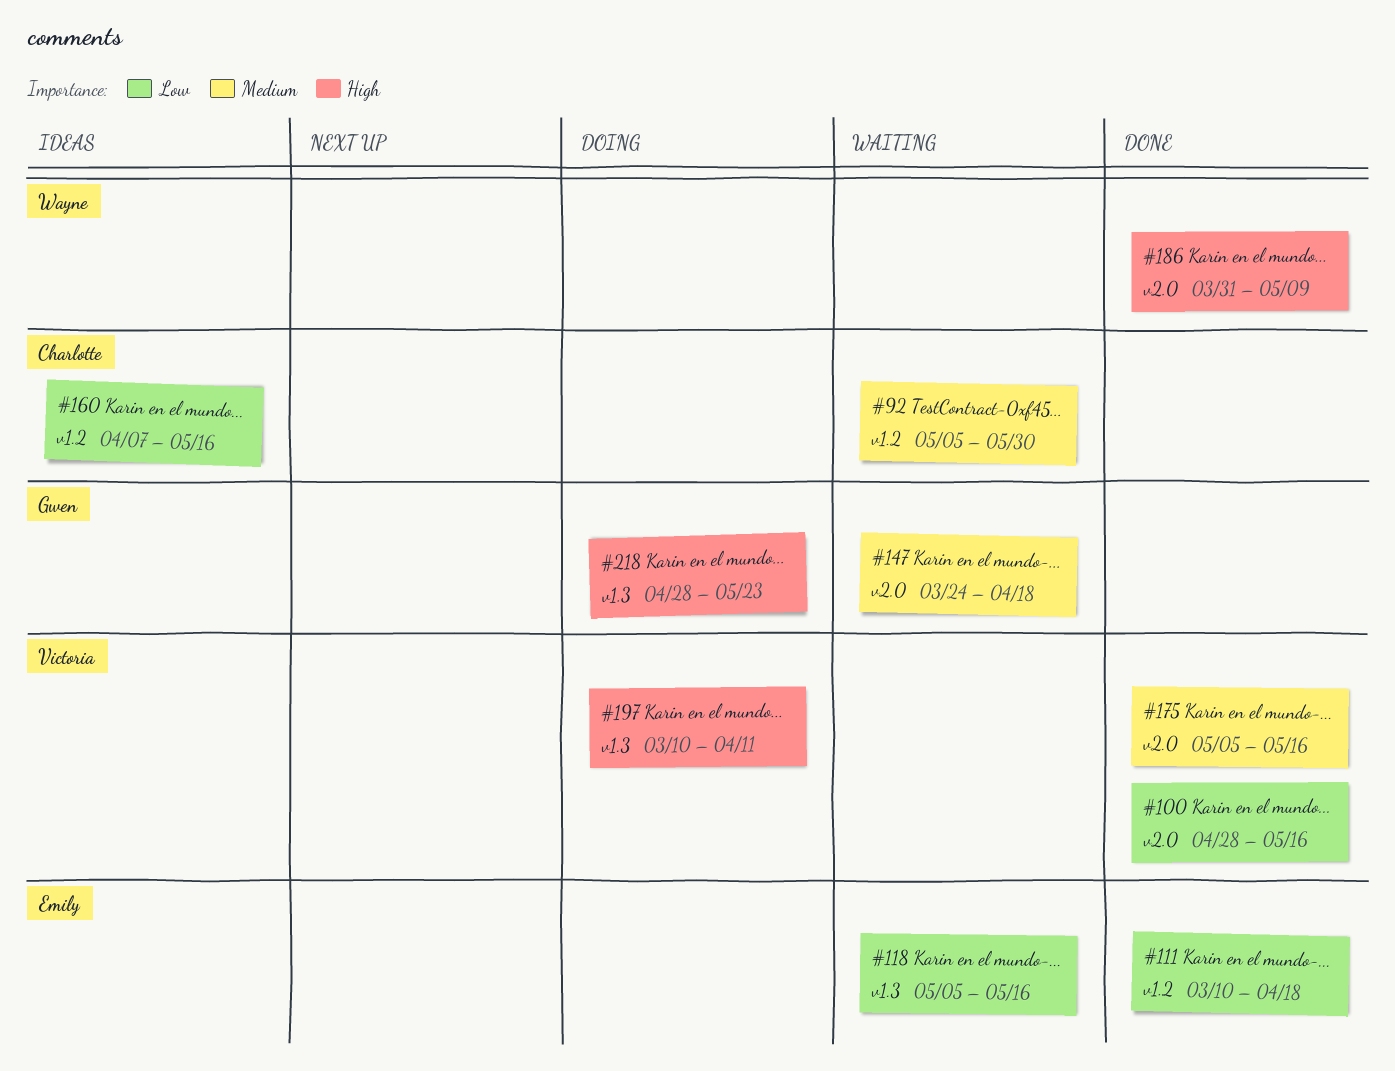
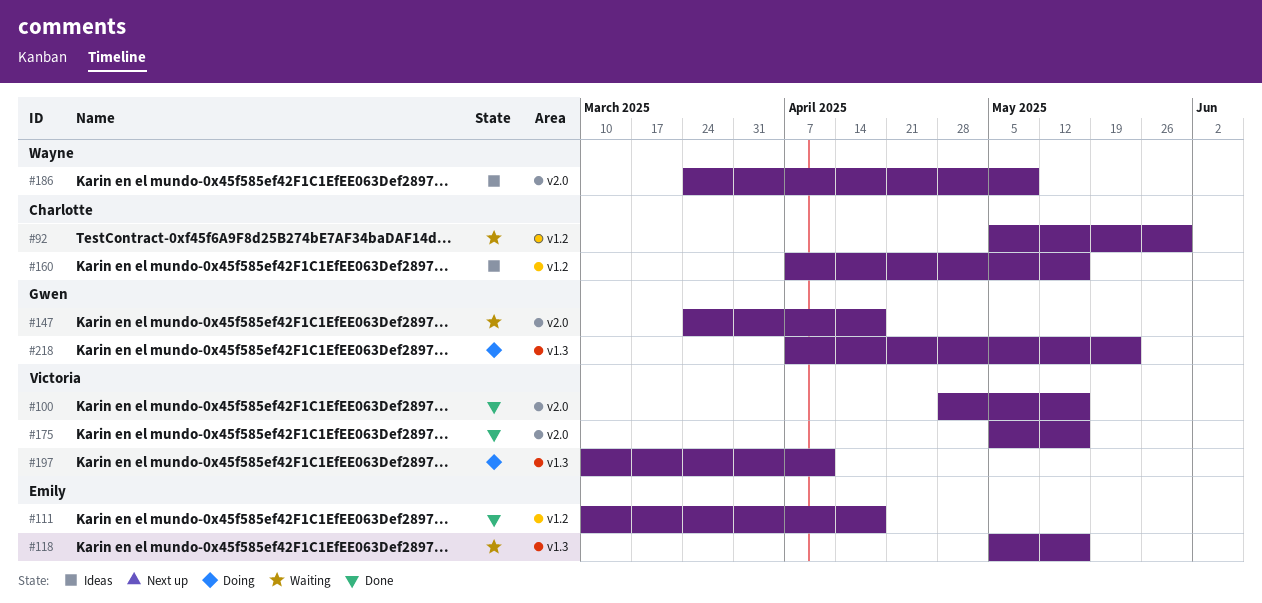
#186, status: Done -> Ideas
#186, start: Mar 31 -> Mar 24
#218, start: Apr 28 -> Apr 7

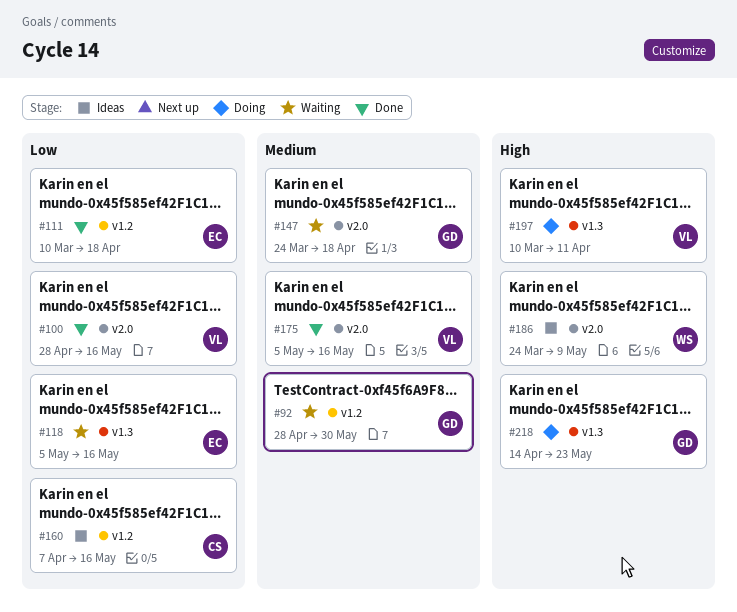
#92, owner: Charlotte -> Gwen
#92, start: May 5 -> Apr 28
#218, start: Apr 7 -> Apr 14

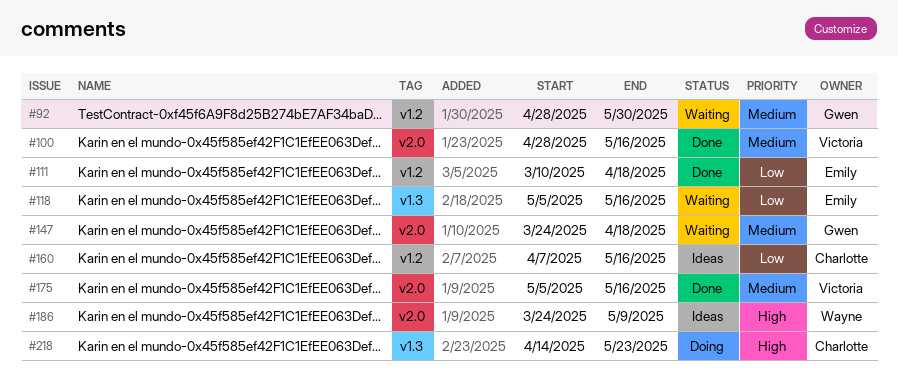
#100, priority: Low -> Medium
#197: present -> none
#218, owner: Gwen -> Charlotte

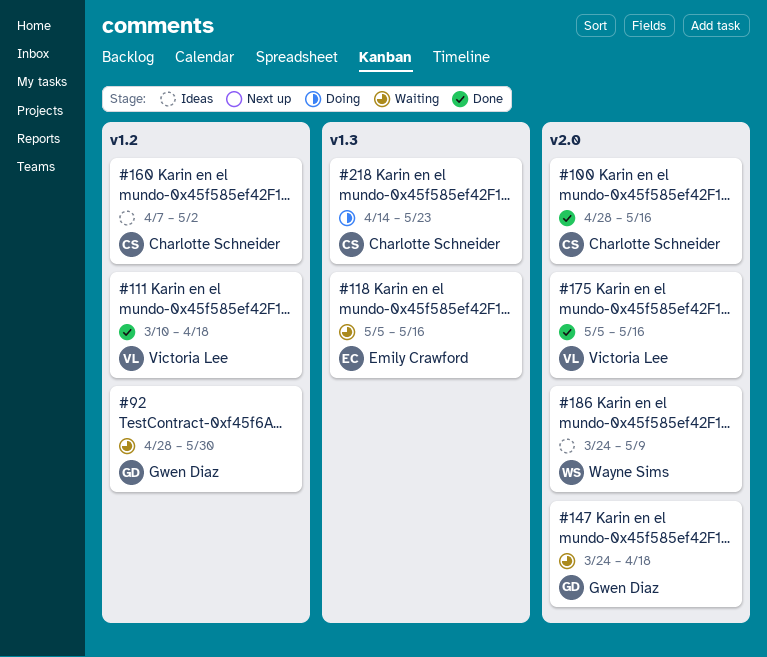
#100, owner: Victoria Lee -> Charlotte Schneider
#111, owner: Emily Crawford -> Victoria Lee
#160, due: May 16 -> May 2

